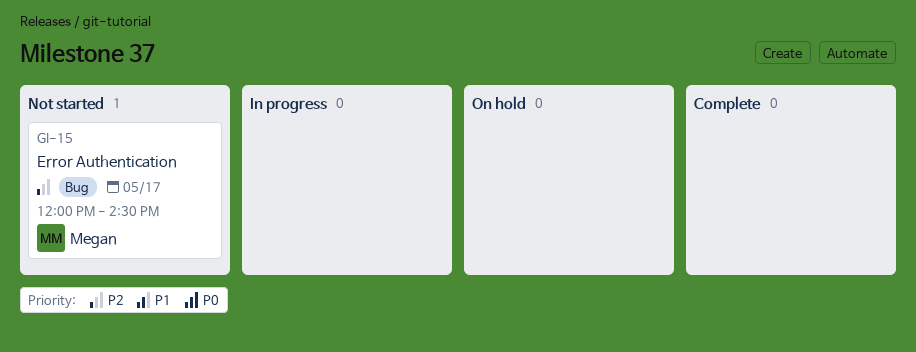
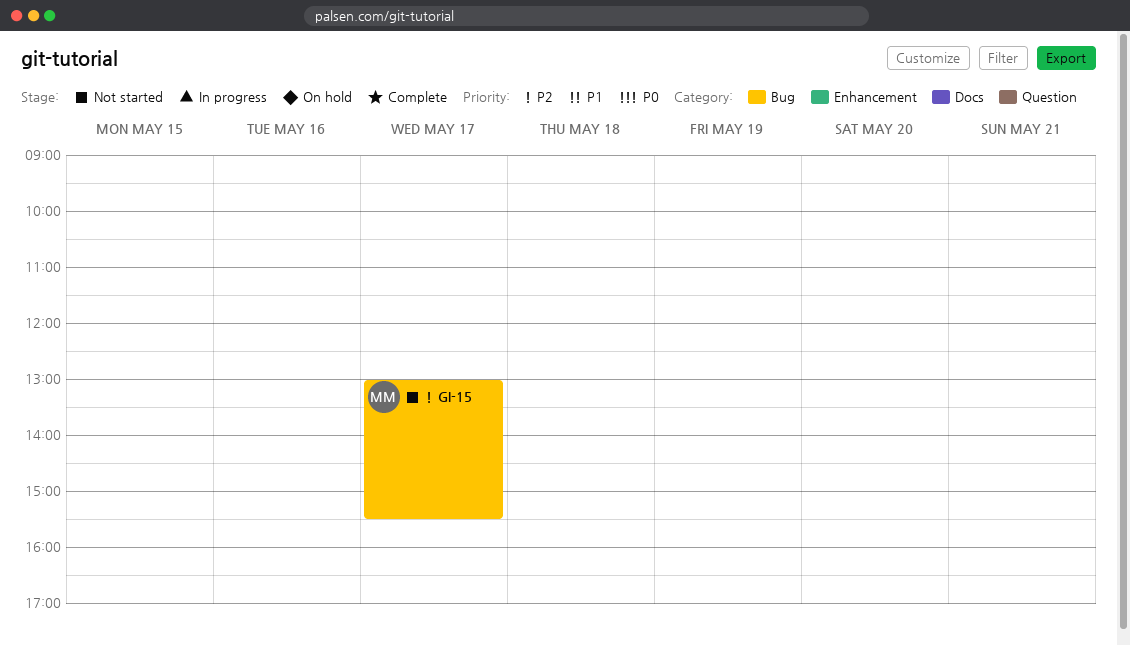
GI-15, begins: 12:00 -> 13:00
GI-15, ends: 14:30 -> 15:30

